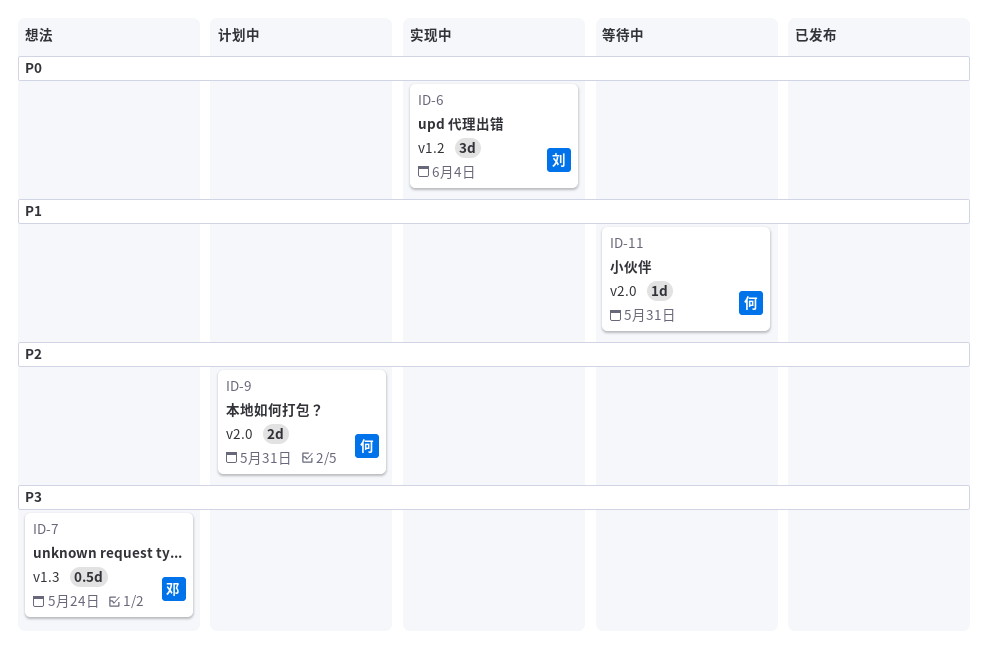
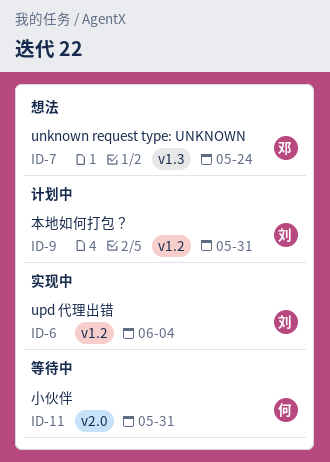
ID-9, owner: 何 -> 刘
ID-9, label: v2.0 -> v1.2

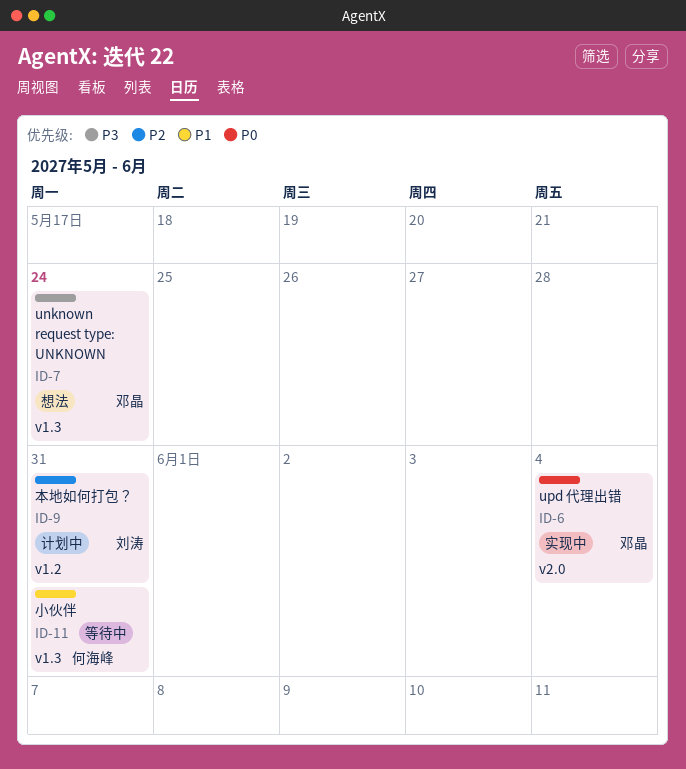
ID-6, owner: 刘涛 -> 邓晶
ID-6, label: v1.2 -> v2.0
ID-11, label: v2.0 -> v1.3

